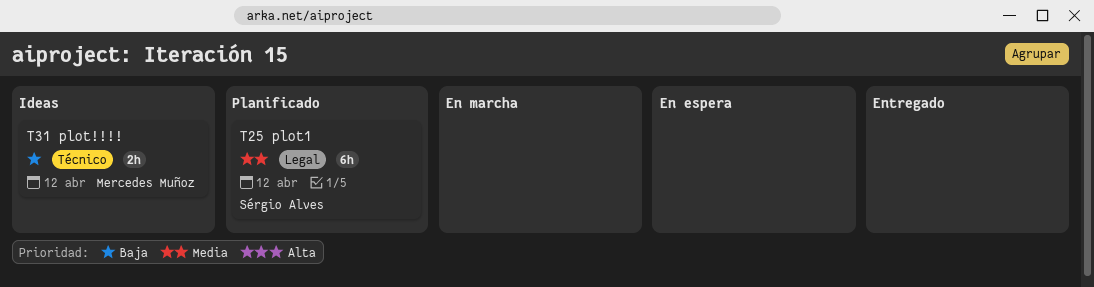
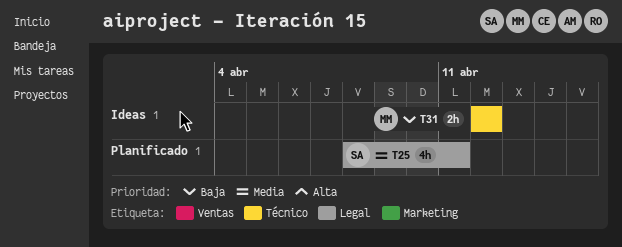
T25, estimate: 6h -> 4h
T25, due: Apr 12 -> Apr 11

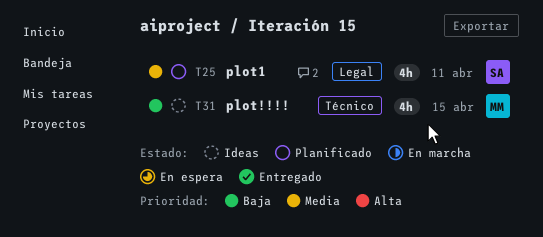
T31, estimate: 2h -> 4h
T31, due: Apr 12 -> Apr 15

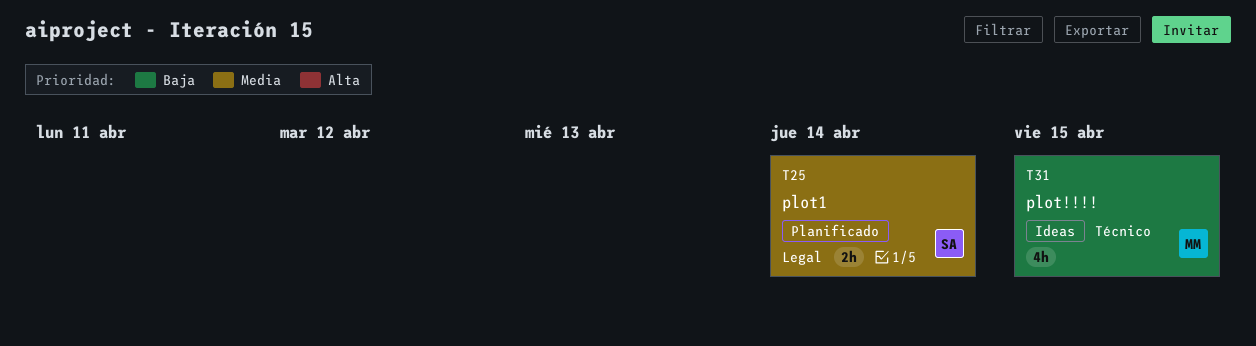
T25, estimate: 4h -> 2h
T25, due: Apr 11 -> Apr 14

